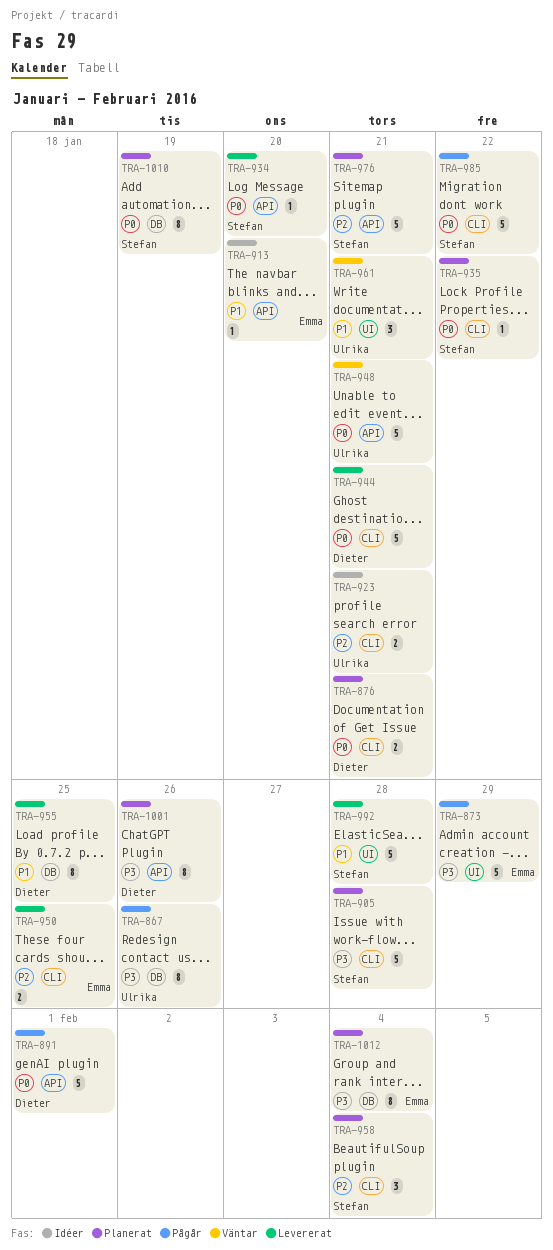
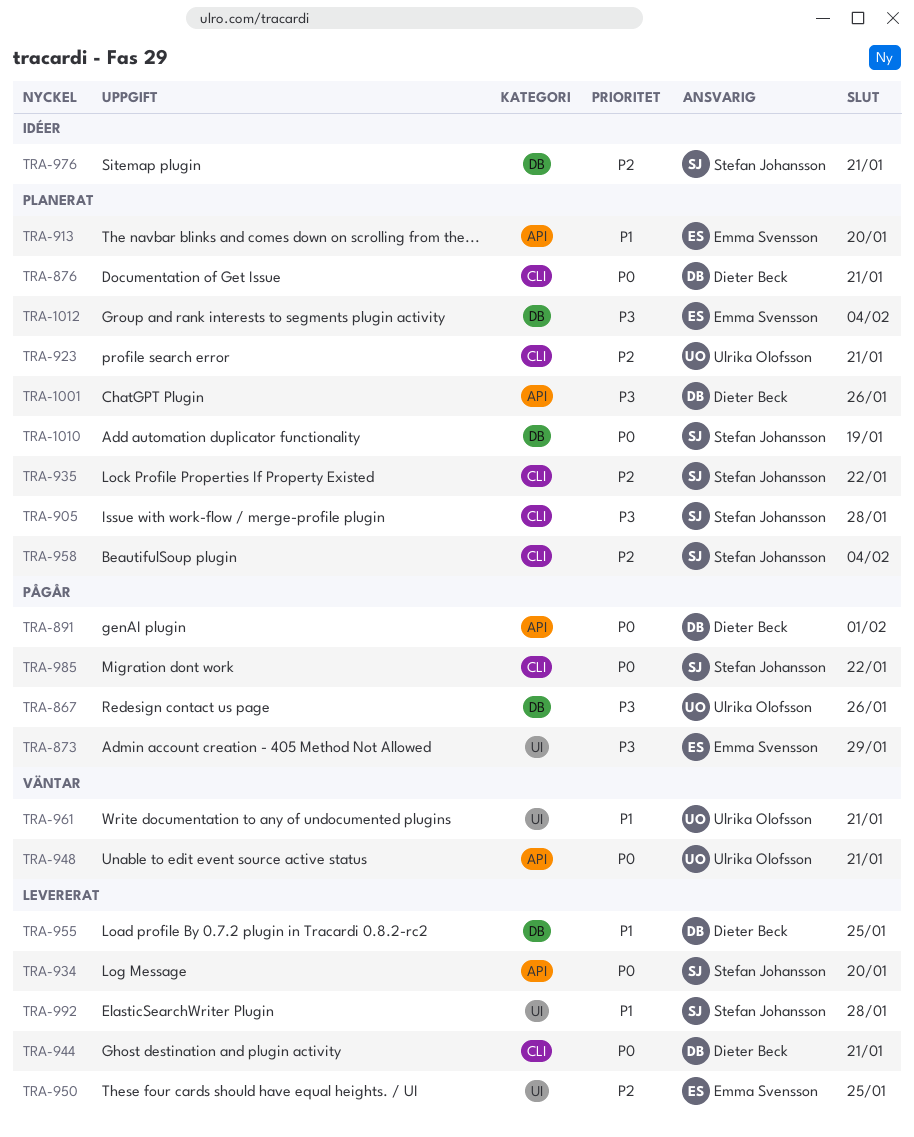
TRA-913, status: Idéer -> Planerat
TRA-923, status: Idéer -> Planerat
TRA-935, priority: P0 -> P2
TRA-950, label: CLI -> UI
TRA-976, status: Planerat -> Idéer
TRA-976, label: API -> DB

